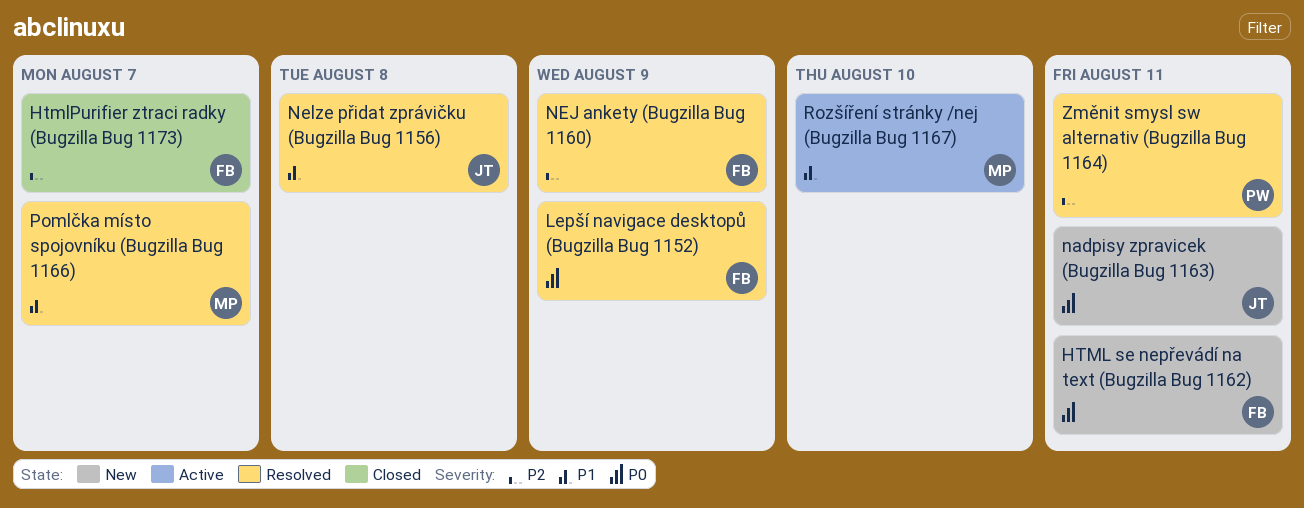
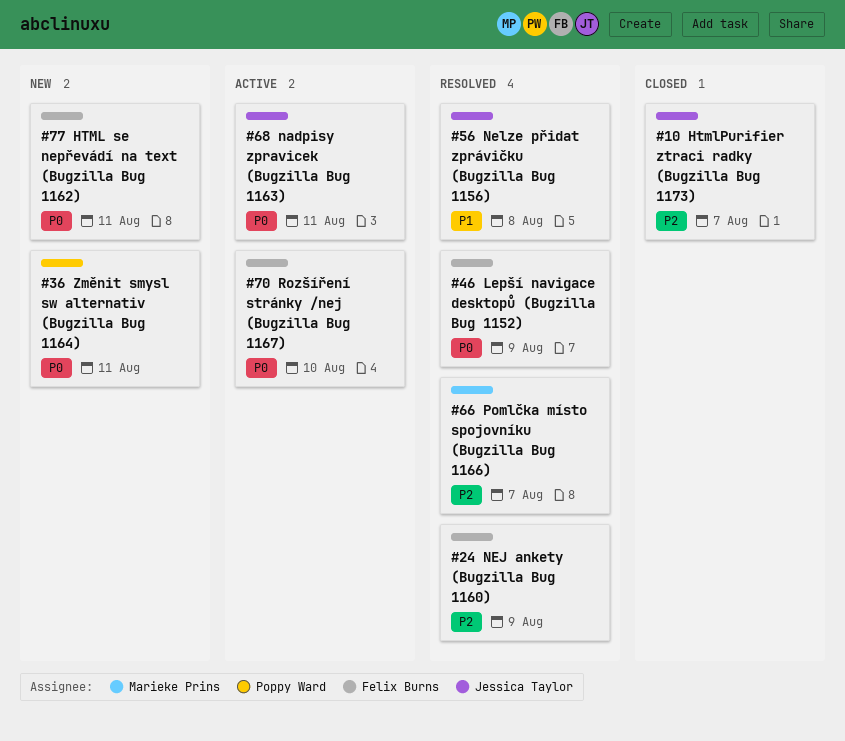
HtmlPurifier ztraci radky (Bugzilla Bug 1173), owner: Felix Burns -> Jessica Taylor
nadpisy zpravicek (Bugzilla Bug 1163), status: New -> Active
Pomlčka místo spojovníku (Bugzilla Bug 1166), priority: P1 -> P2
Rozšíření stránky /nej (Bugzilla Bug 1167), owner: Marieke Prins -> Felix Burns
Rozšíření stránky /nej (Bugzilla Bug 1167), priority: P1 -> P0
Změnit smysl sw alternativ (Bugzilla Bug 1164), status: Resolved -> New
Změnit smysl sw alternativ (Bugzilla Bug 1164), priority: P2 -> P0

